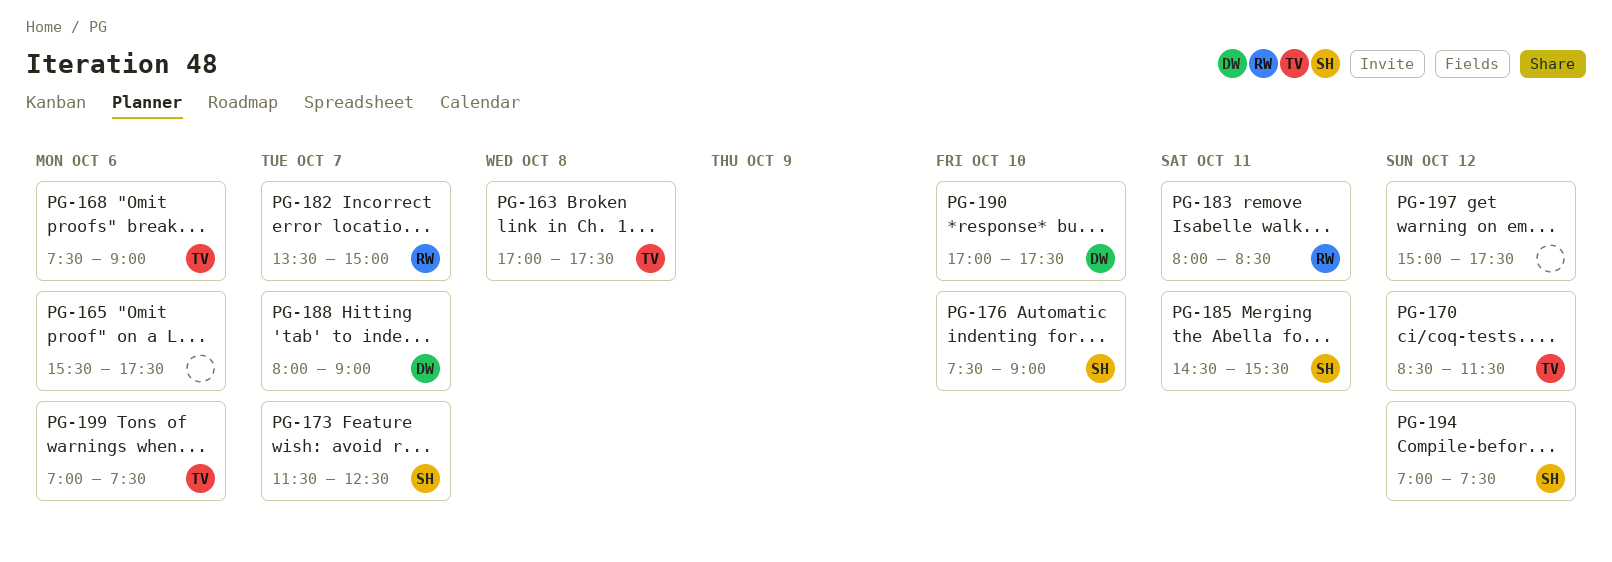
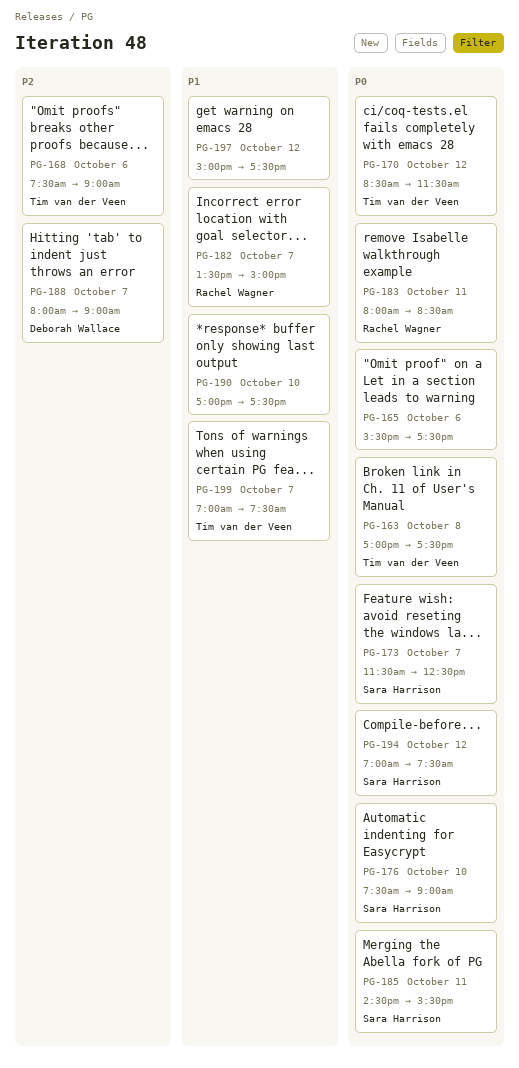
PG-190, owner: Deborah Wallace -> none
PG-199, day: Oct 6 -> Oct 7

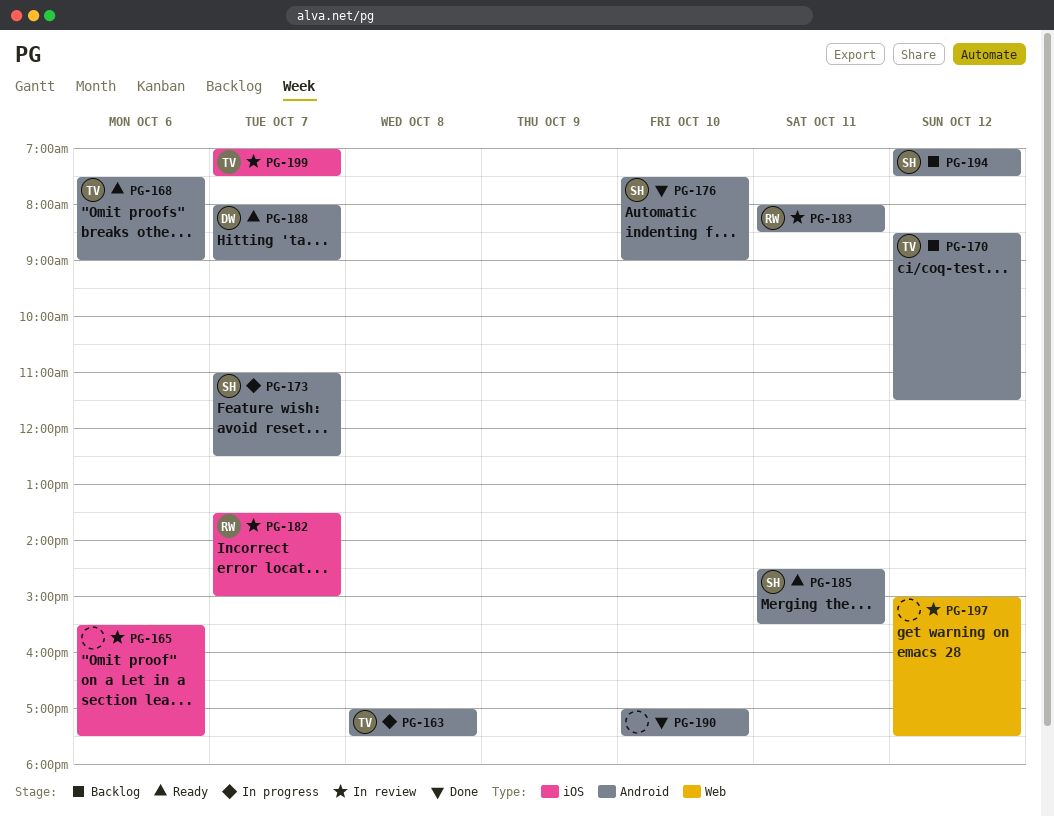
PG-173, begins: 11:30 -> 11:00

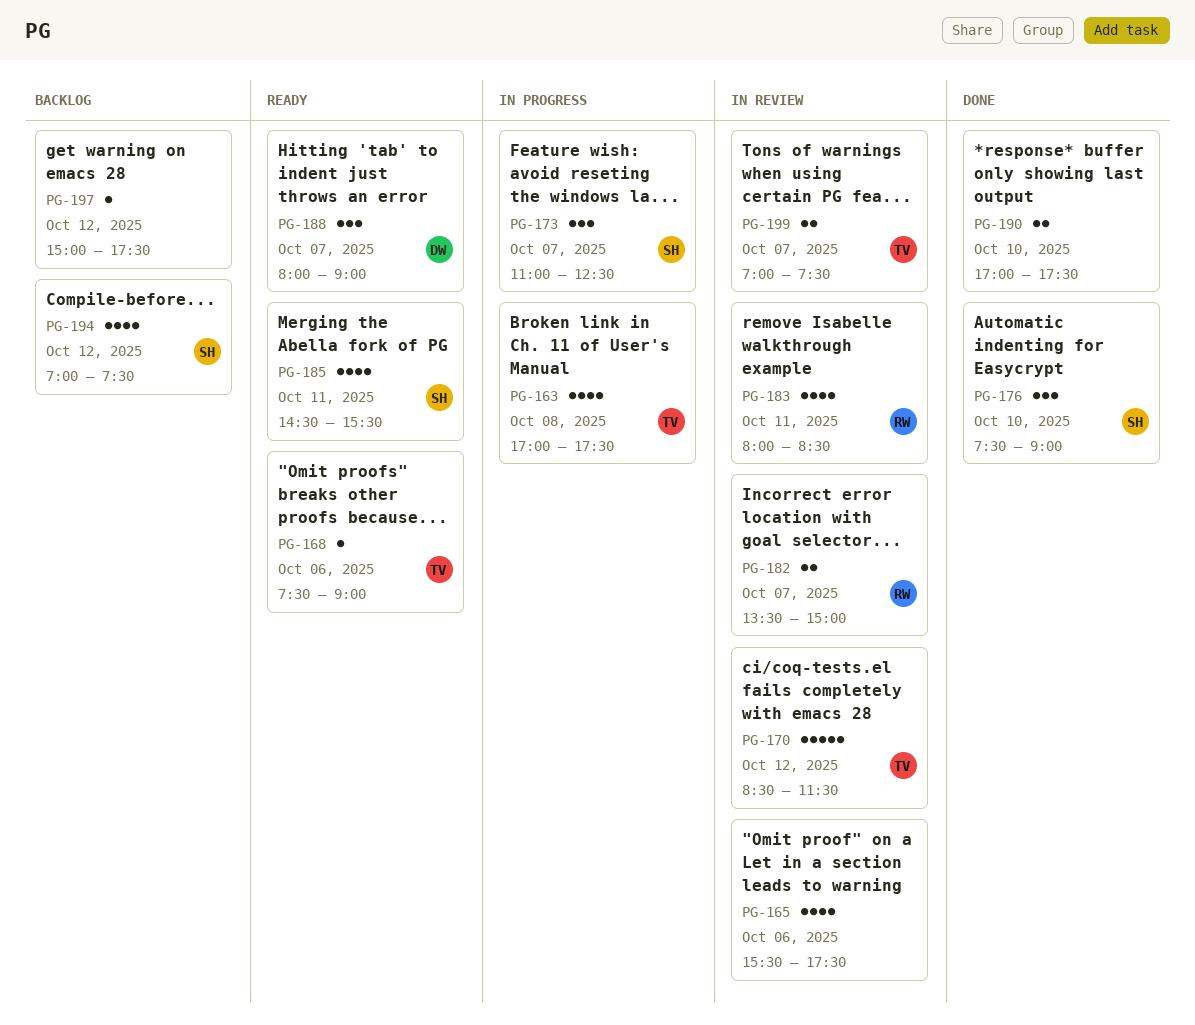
PG-170, status: Backlog -> In review
PG-197, status: In review -> Backlog

